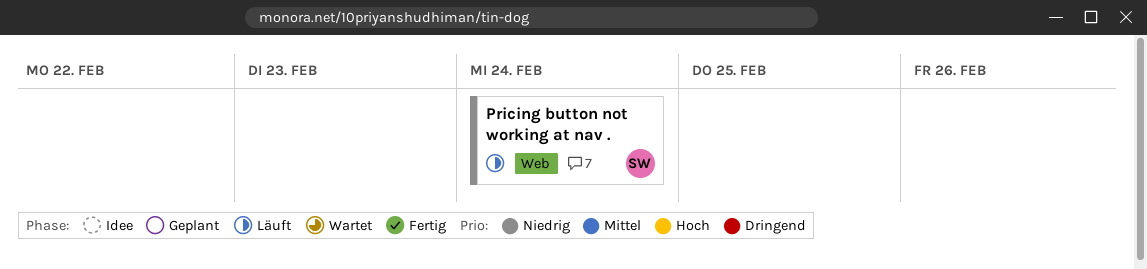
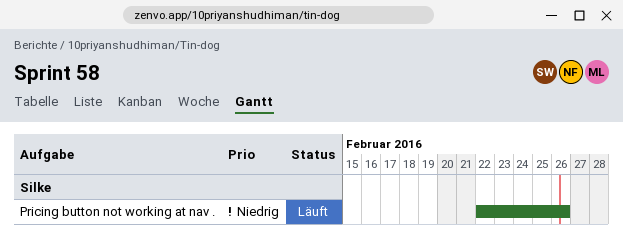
Pricing button not working at nav ., due: Feb 24 -> Feb 26

